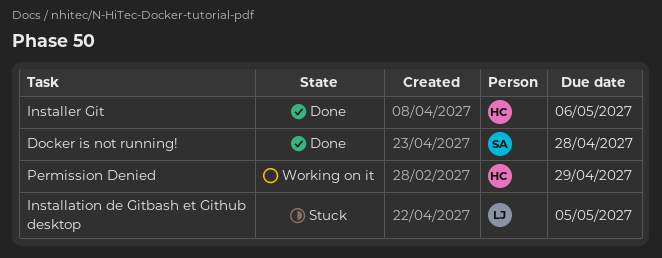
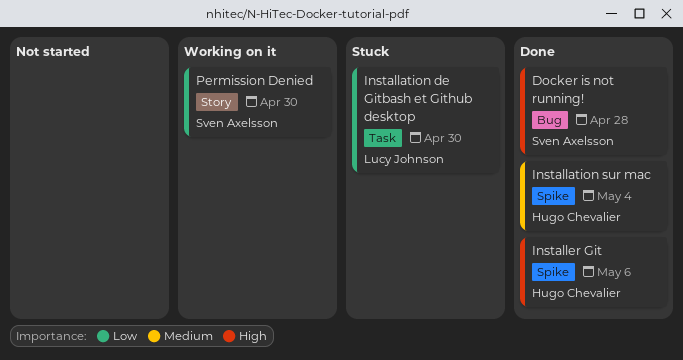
Installation de Gitbash et Github desktop, due: May 5 -> Apr 30
Installation sur mac: none -> present
Permission Denied, owner: Hugo Chevalier -> Sven Axelsson
Permission Denied, due: Apr 29 -> Apr 30

